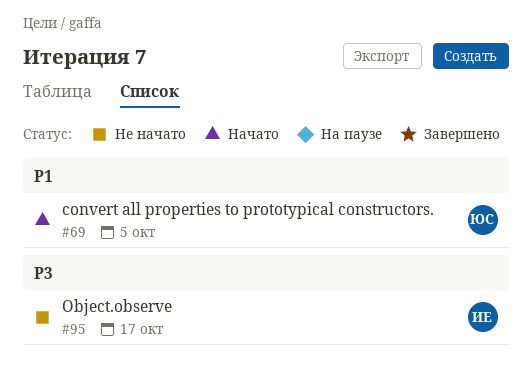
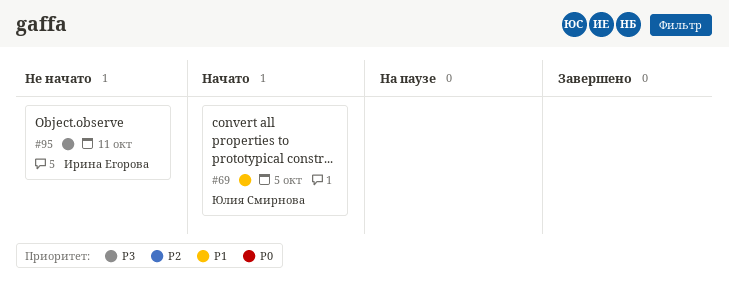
#95, due: Oct 17 -> Oct 11

